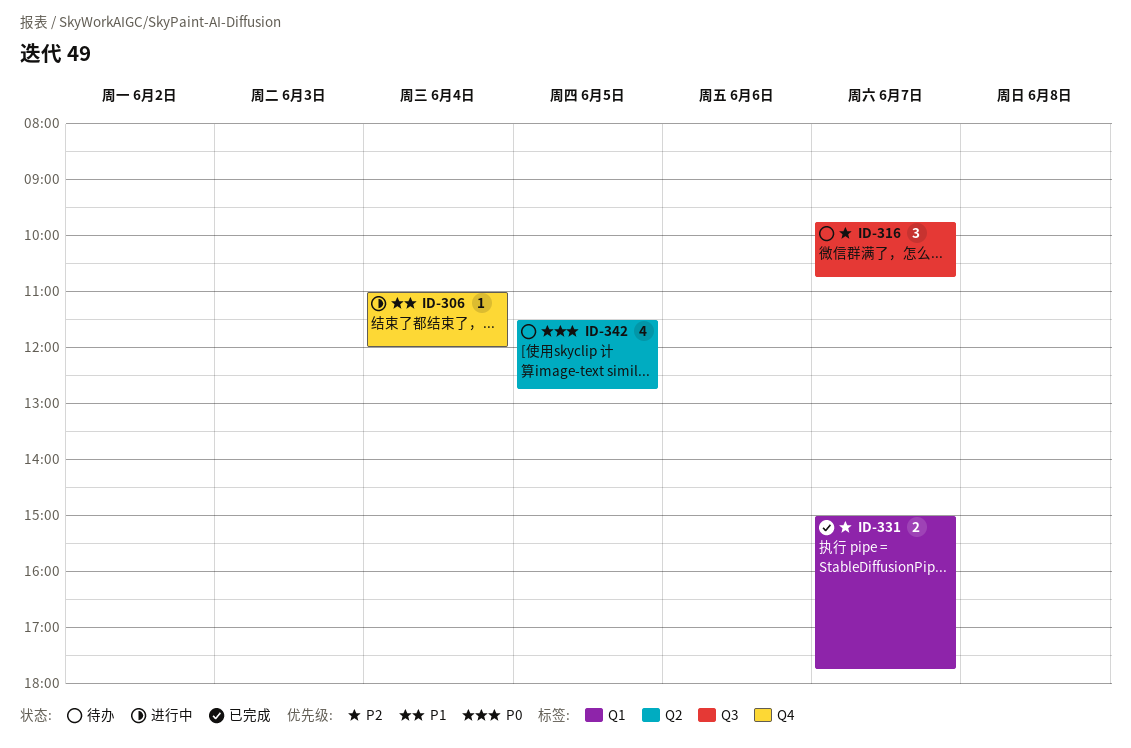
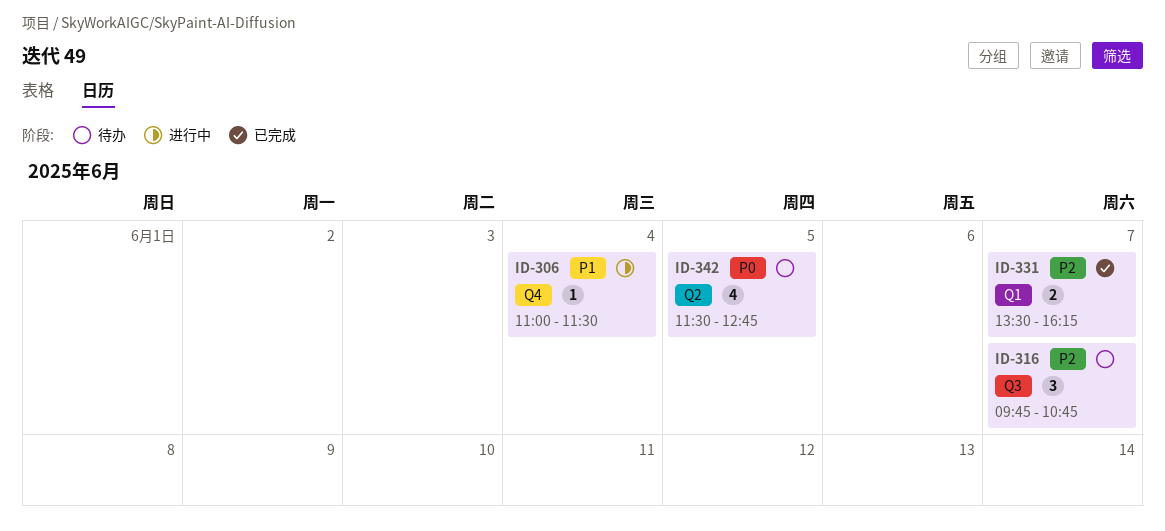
ID-306, ends: 12:00 -> 11:30
ID-331, begins: 15:00 -> 13:30
ID-331, ends: 17:45 -> 16:15

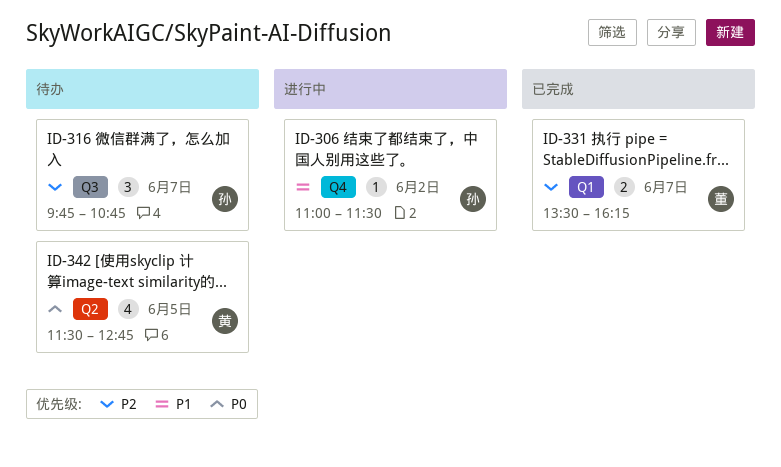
ID-306, day: Jun 4 -> Jun 2

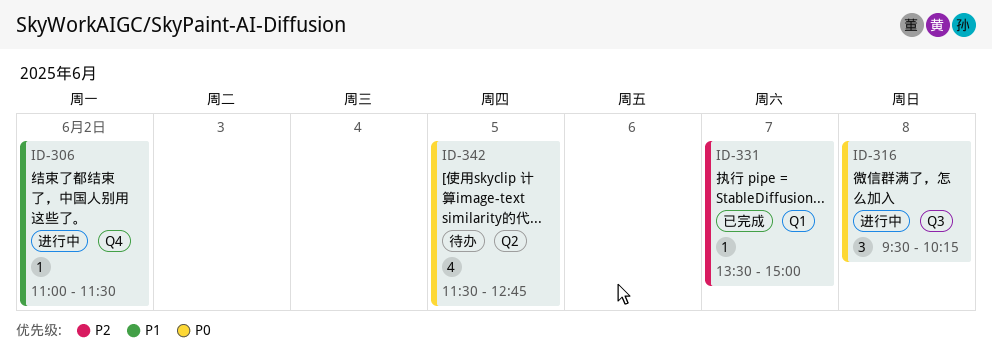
ID-316, status: 待办 -> 进行中
ID-316, priority: P2 -> P0
ID-316, day: Jun 7 -> Jun 8
ID-316, begins: 09:45 -> 09:30
ID-316, ends: 10:45 -> 10:15
ID-331, estimate: 2 -> 1
ID-331, ends: 16:15 -> 15:00

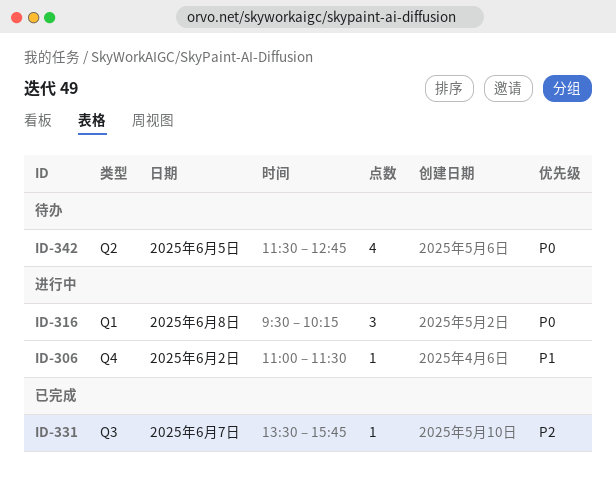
ID-316, label: Q3 -> Q1
ID-331, label: Q1 -> Q3
ID-331, ends: 15:00 -> 15:45

